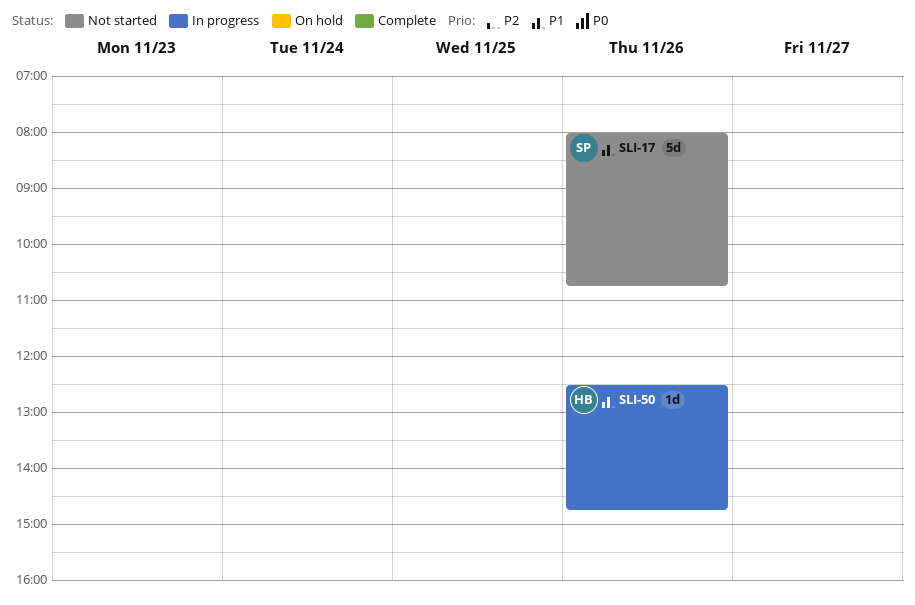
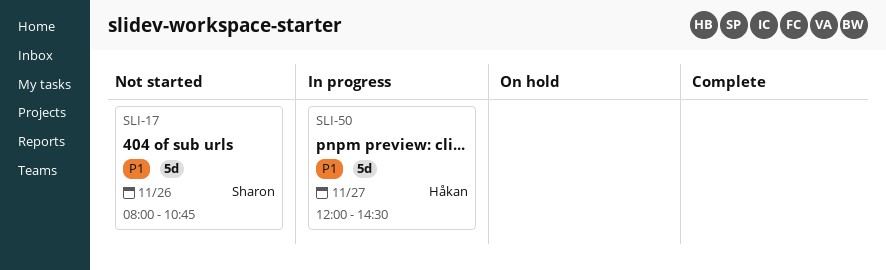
SLI-50, estimate: 1d -> 5d
SLI-50, day: Nov 26 -> Nov 27
SLI-50, begins: 12:30 -> 12:00
SLI-50, ends: 14:45 -> 14:30

